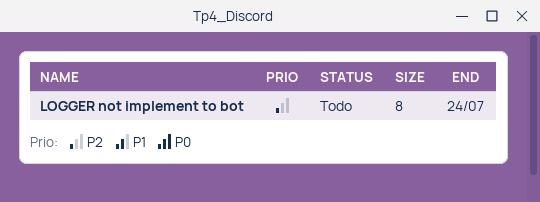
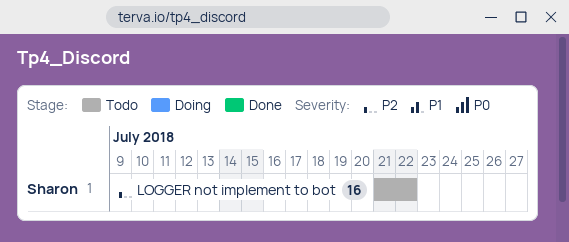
LOGGER not implement to bot, estimate: 8 -> 16
LOGGER not implement to bot, due: Jul 24 -> Jul 22

